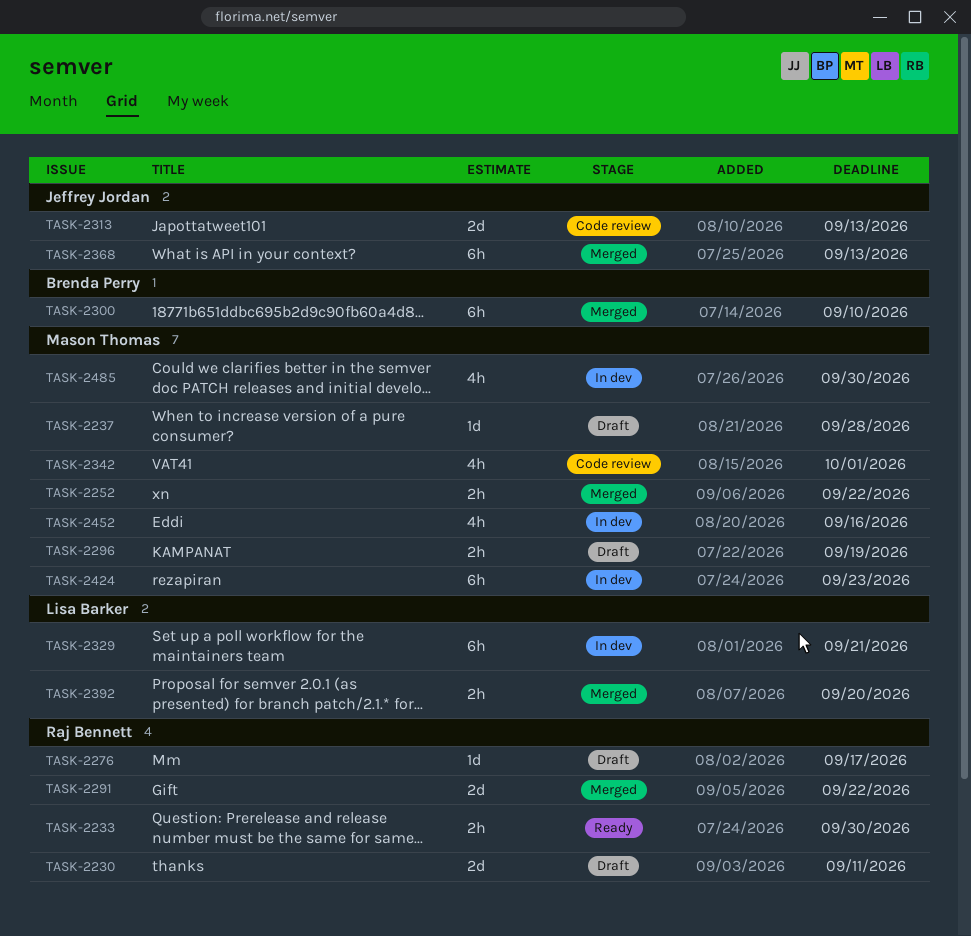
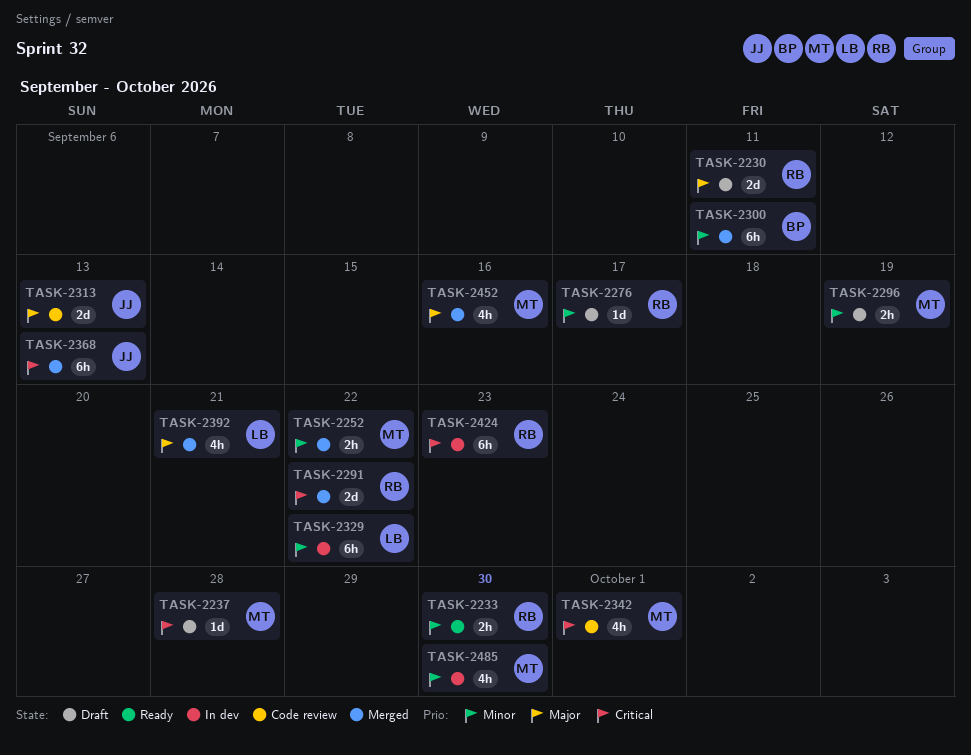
TASK-2300, due: Sep 10 -> Sep 11
TASK-2329, due: Sep 21 -> Sep 22
TASK-2392, estimate: 2h -> 4h
TASK-2392, due: Sep 20 -> Sep 21
TASK-2424, owner: Mason Thomas -> Raj Bennett
TASK-2452, status: In dev -> Merged

